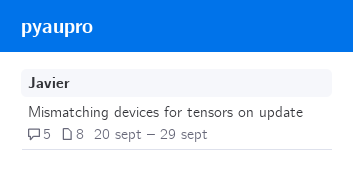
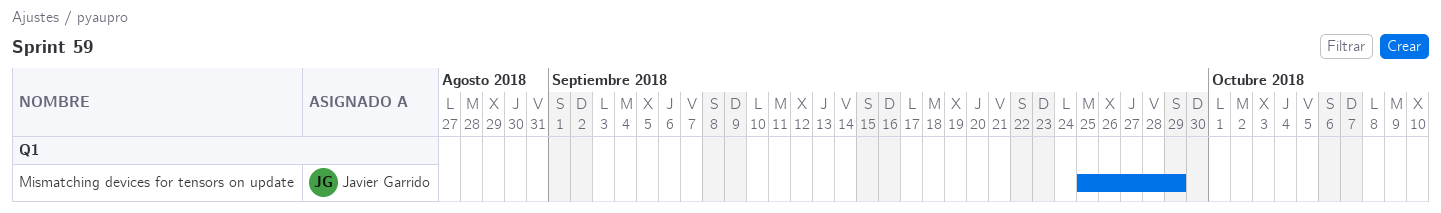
Mismatching devices for tensors on update, start: Sep 20 -> Sep 25

